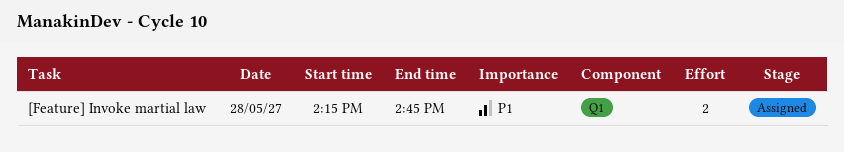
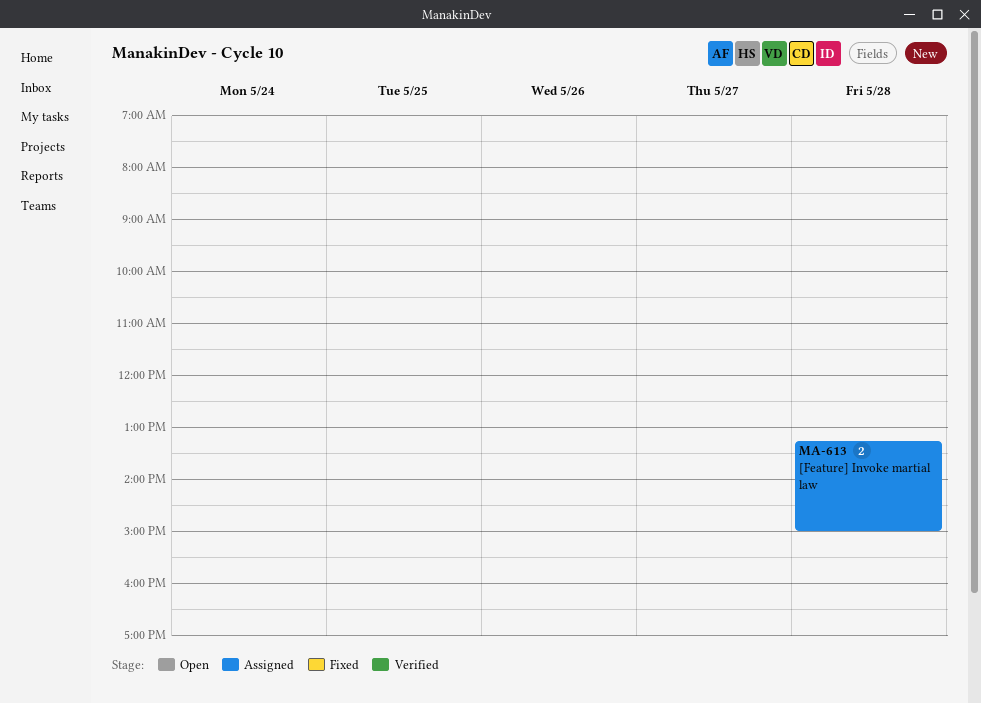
[Feature] Invoke martial law, begins: 14:15 -> 13:15
[Feature] Invoke martial law, ends: 14:45 -> 15:00

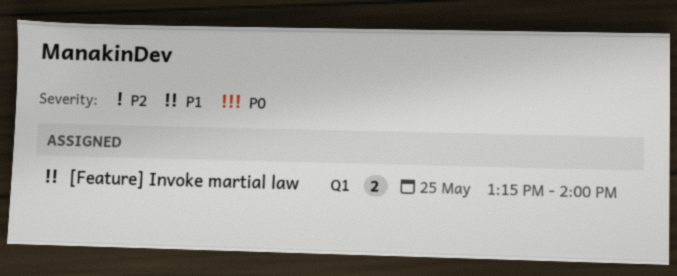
[Feature] Invoke martial law, day: May 28 -> May 25
[Feature] Invoke martial law, ends: 15:00 -> 14:00

